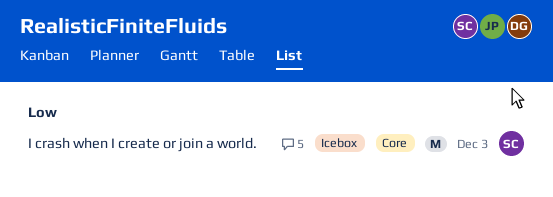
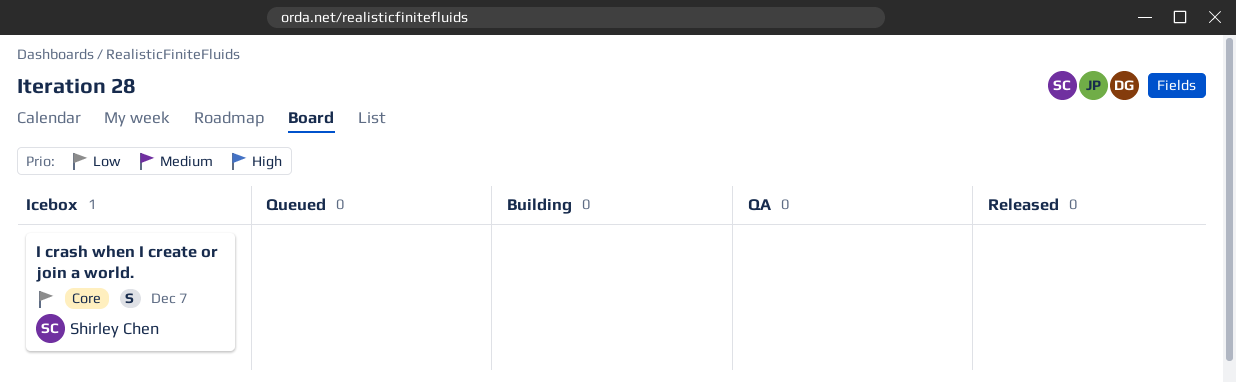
I crash when I create or join a world., estimate: M -> S
I crash when I create or join a world., due: Dec 3 -> Dec 7

